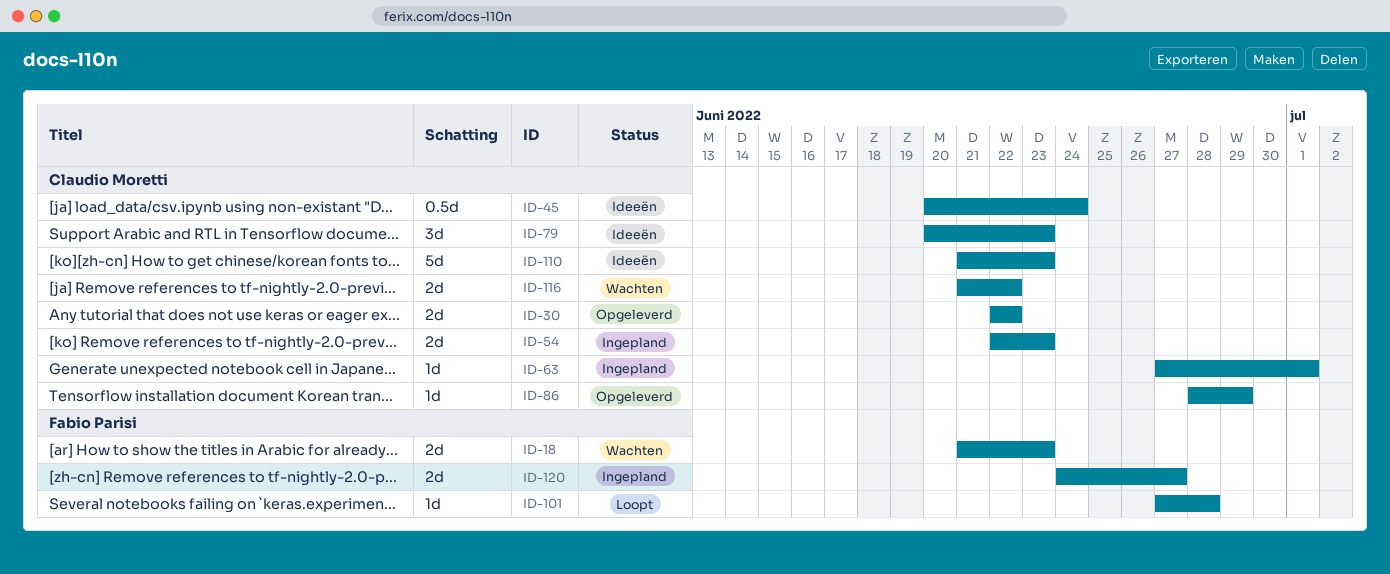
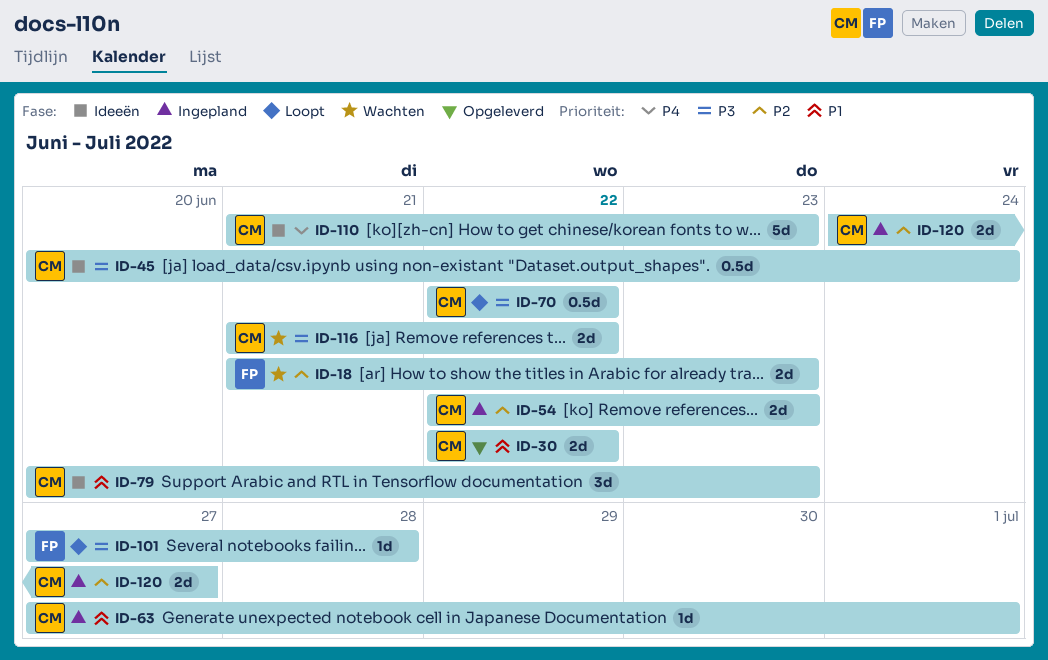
ID-70: none -> present
ID-86: present -> none
ID-120, owner: Fabio Parisi -> Claudio Moretti

